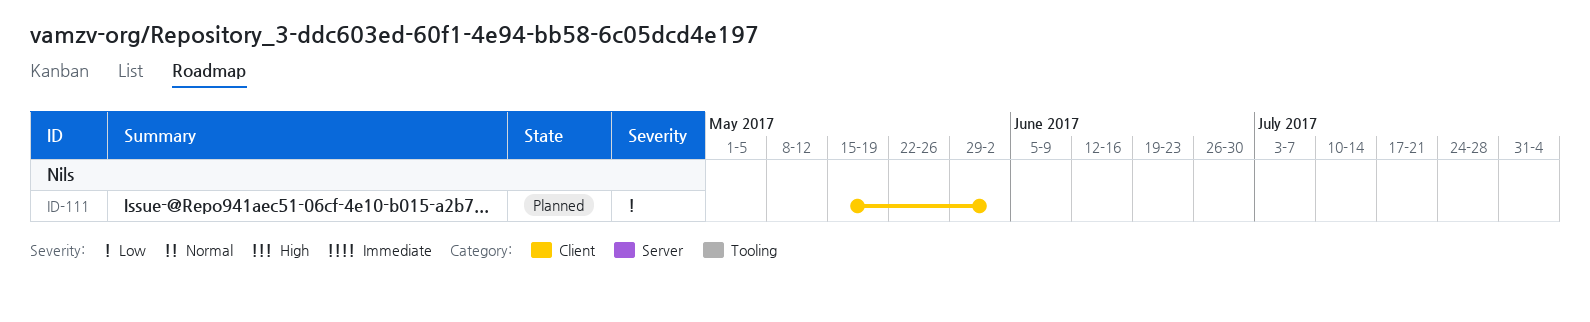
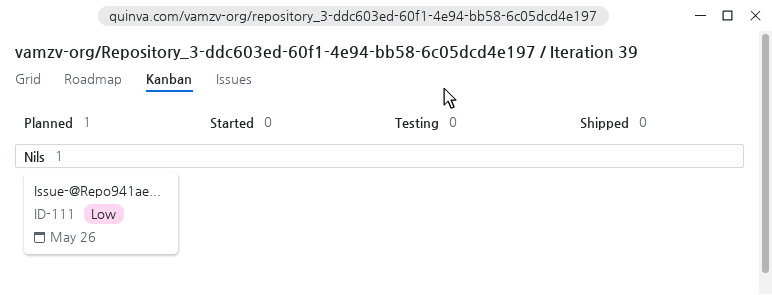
ID-111, due: Jun 2 -> May 26

